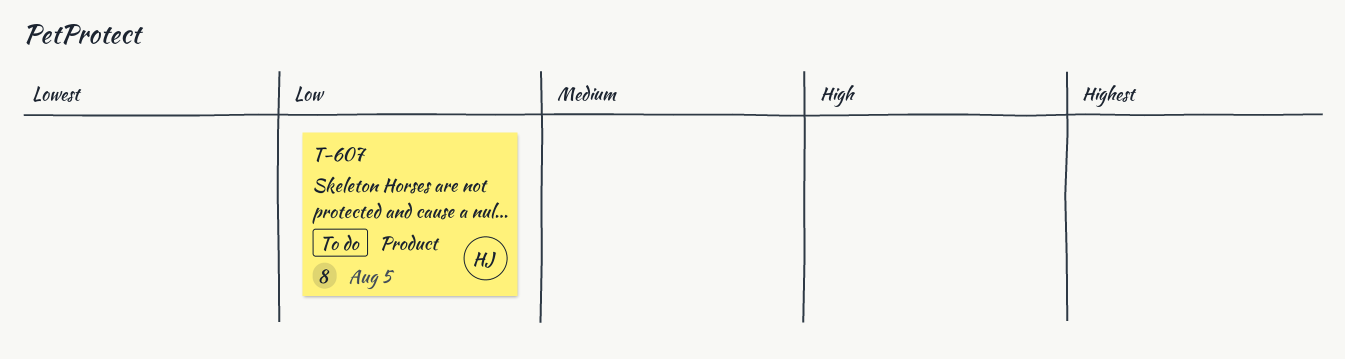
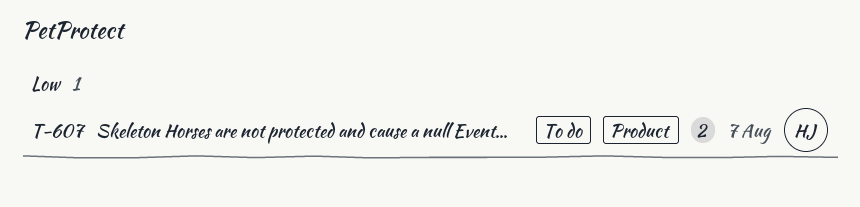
T-607, estimate: 8 -> 2
T-607, due: Aug 5 -> Aug 7

